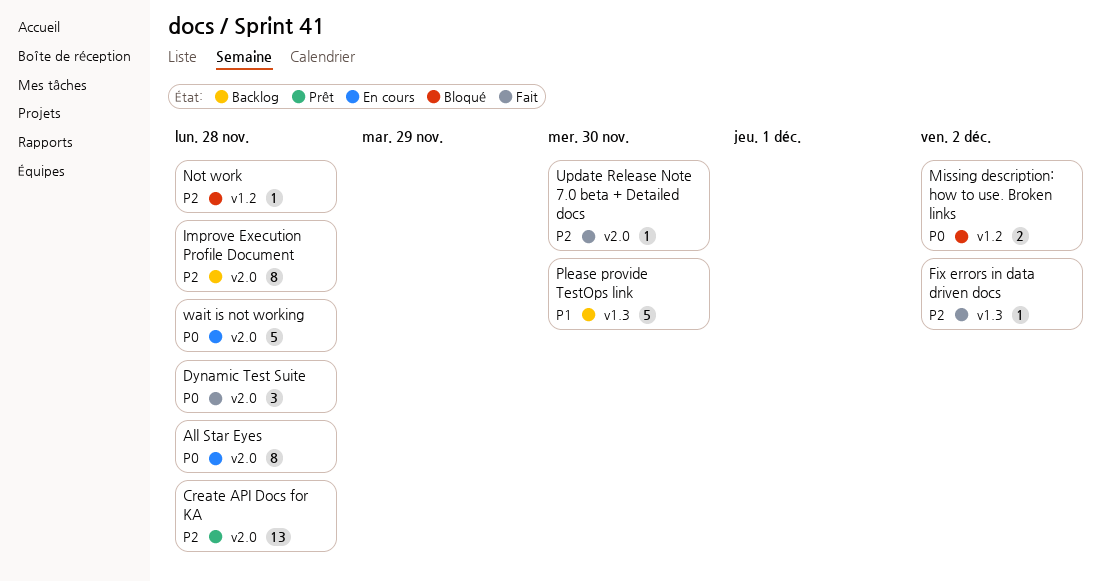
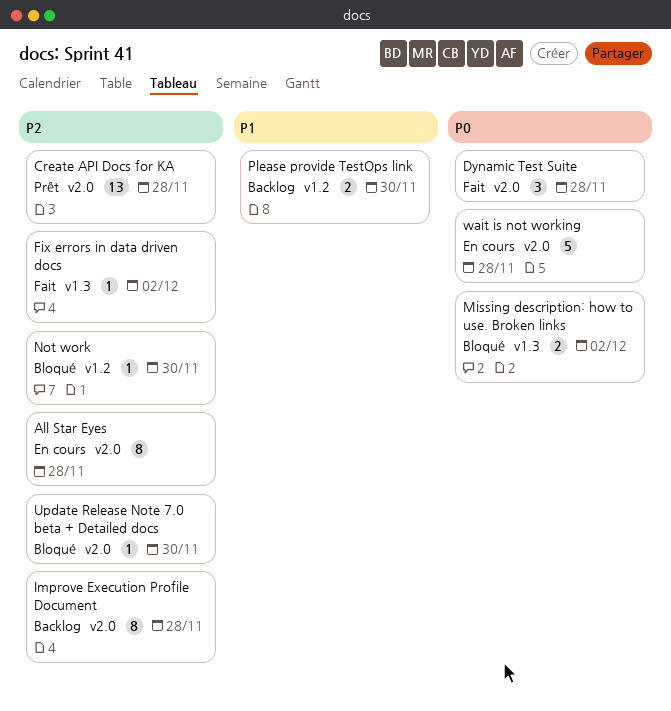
All Star Eyes, priority: P0 -> P2
Missing description: how to use. Broken links, label: v1.2 -> v1.3
Not work, due: Nov 28 -> Nov 30
Please provide TestOps link, label: v1.3 -> v1.2
Please provide TestOps link, estimate: 5 -> 2
Update Release Note 7.0 beta + Detailed docs, status: Fait -> Bloqué

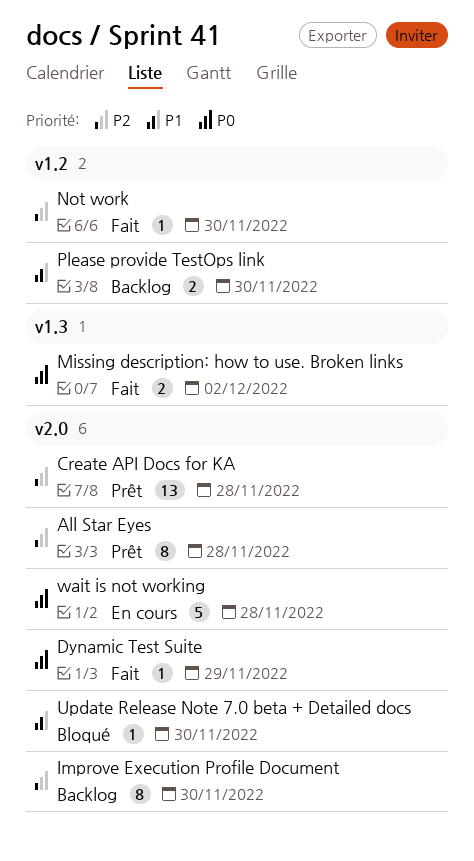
All Star Eyes, status: En cours -> Prêt
Dynamic Test Suite, estimate: 3 -> 1
Dynamic Test Suite, due: Nov 28 -> Nov 29
Fix errors in data driven docs: present -> none
Improve Execution Profile Document, due: Nov 28 -> Nov 30
Missing description: how to use. Broken links, status: Bloqué -> Fait
Not work, status: Bloqué -> Fait
Update Release Note 7.0 beta + Detailed docs, priority: P2 -> P1

